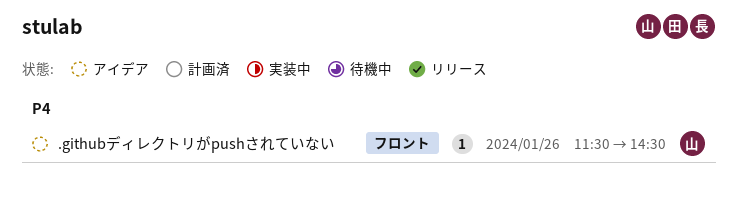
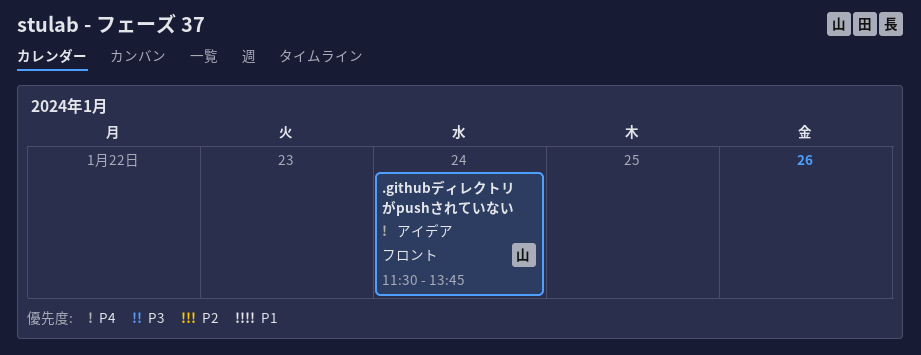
.githubディレクトリがpushされていない, day: Jan 26 -> Jan 24
.githubディレクトリがpushされていない, ends: 14:30 -> 13:45

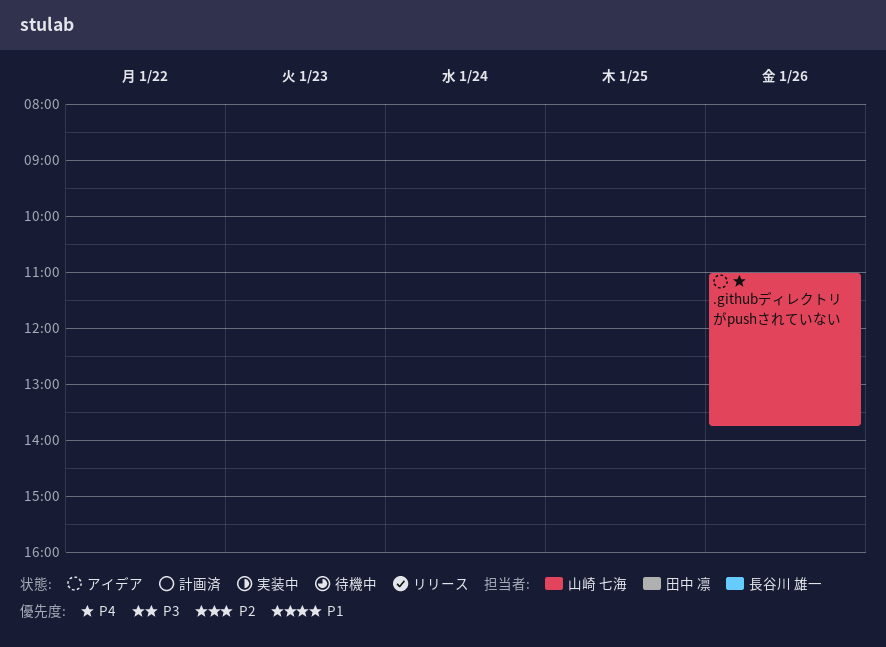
.githubディレクトリがpushされていない, day: Jan 24 -> Jan 26
.githubディレクトリがpushされていない, begins: 11:30 -> 11:00

